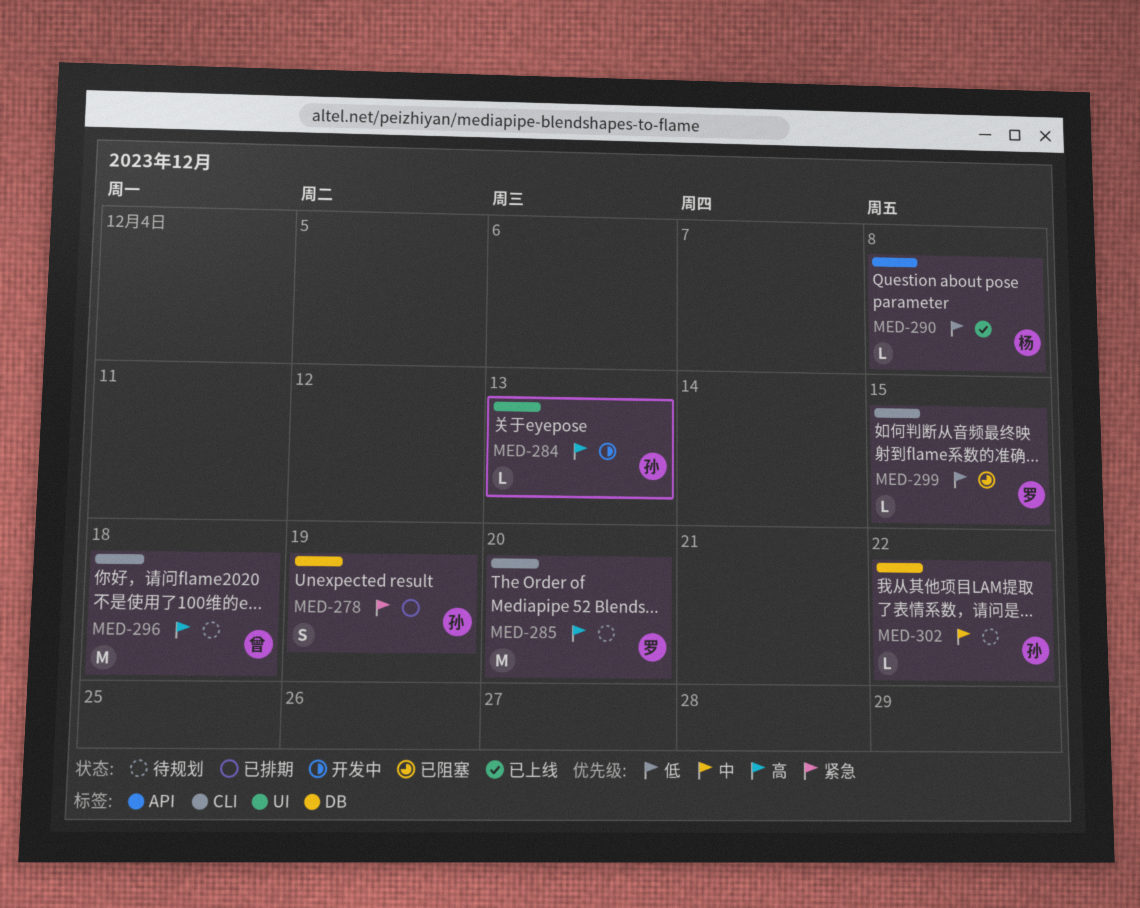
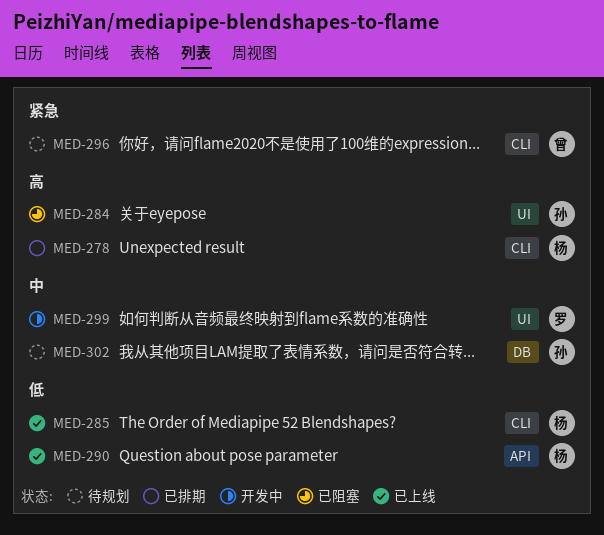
MED-278, owner: 孙 -> 杨
MED-278, priority: 紧急 -> 高
MED-278, label: DB -> CLI
MED-284, status: 开发中 -> 已阻塞
MED-285, status: 待规划 -> 已上线
MED-285, owner: 罗 -> 杨
MED-285, priority: 高 -> 低
MED-296, priority: 高 -> 紧急
MED-299, status: 已阻塞 -> 开发中
MED-299, priority: 低 -> 中
MED-299, label: CLI -> UI

